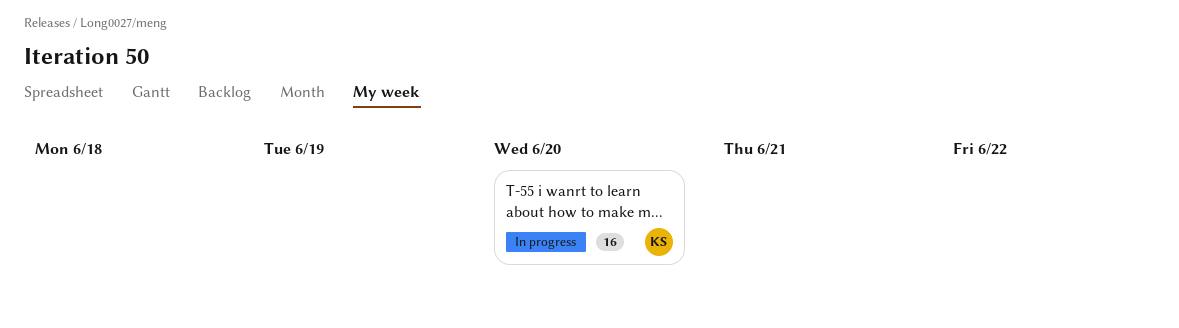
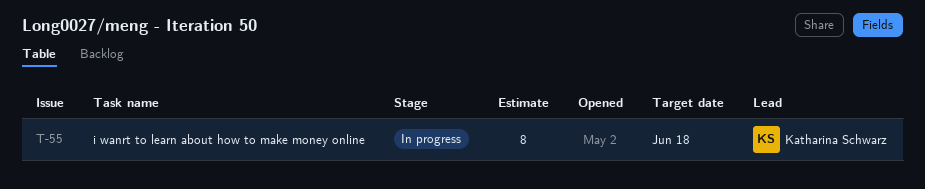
T-55, estimate: 16 -> 8
T-55, due: Jun 20 -> Jun 18

